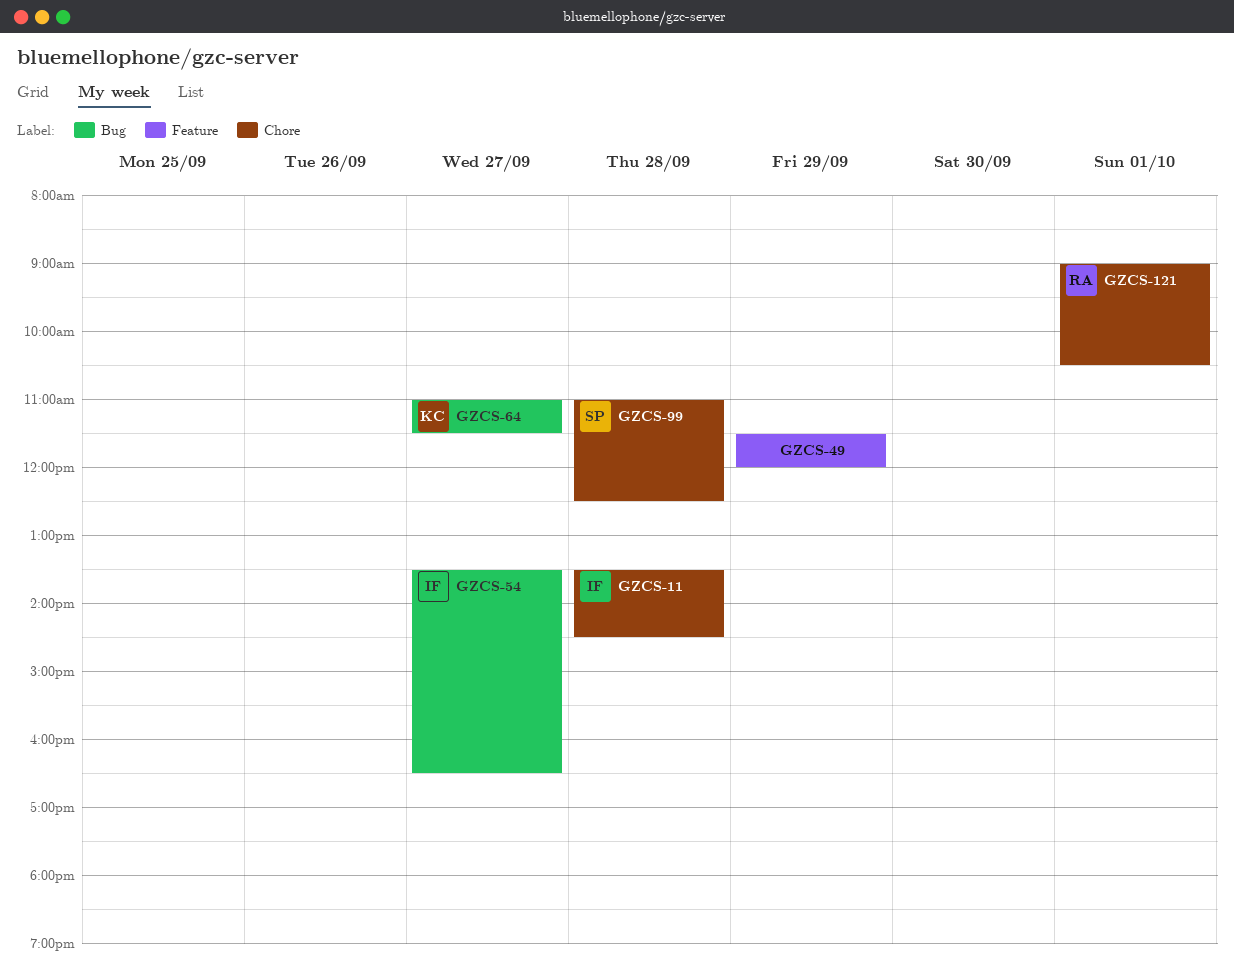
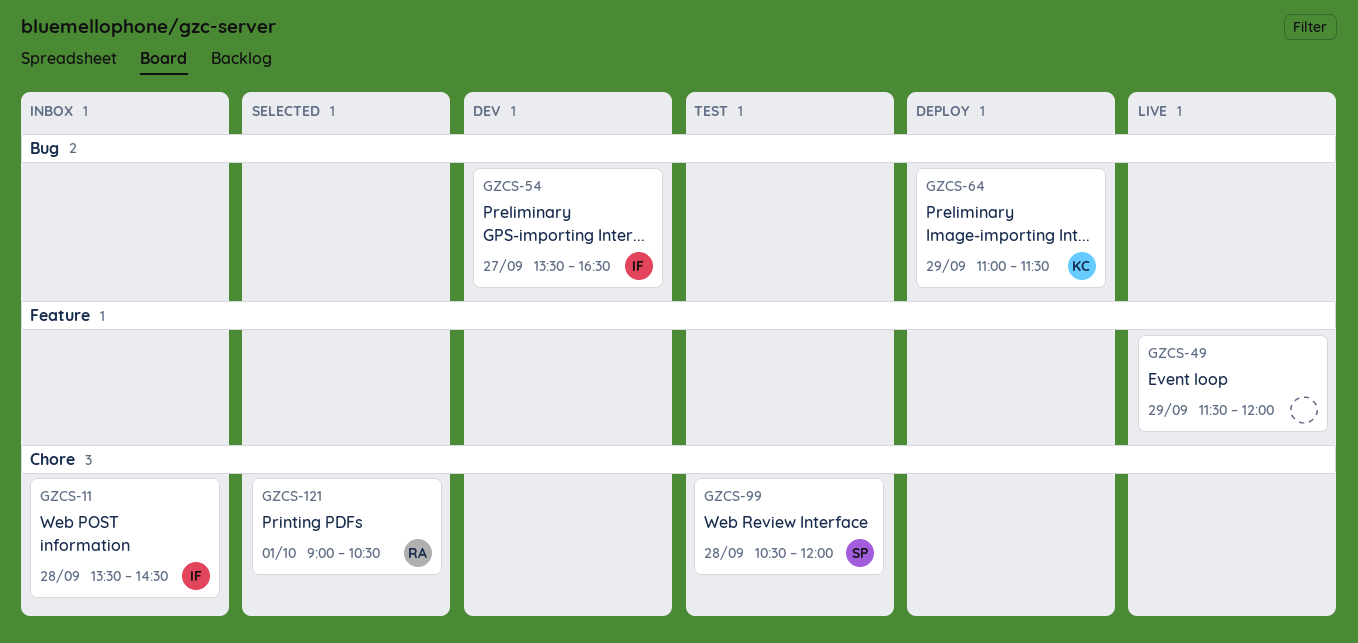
GZCS-64, day: Sep 27 -> Sep 29
GZCS-99, begins: 11:00 -> 10:30
GZCS-99, ends: 12:30 -> 12:00

